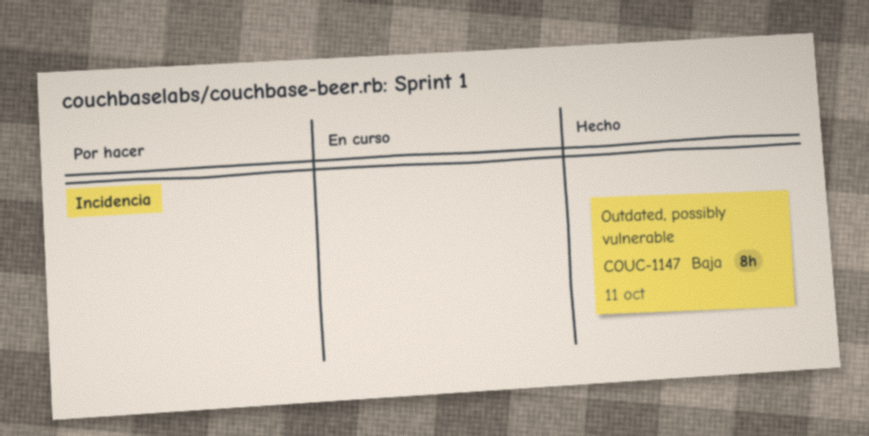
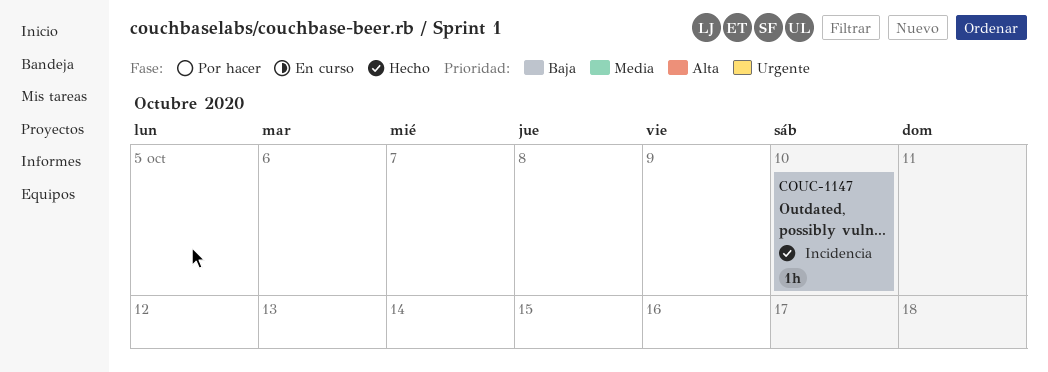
COUC-1147, estimate: 8h -> 1h
COUC-1147, due: Oct 11 -> Oct 10

